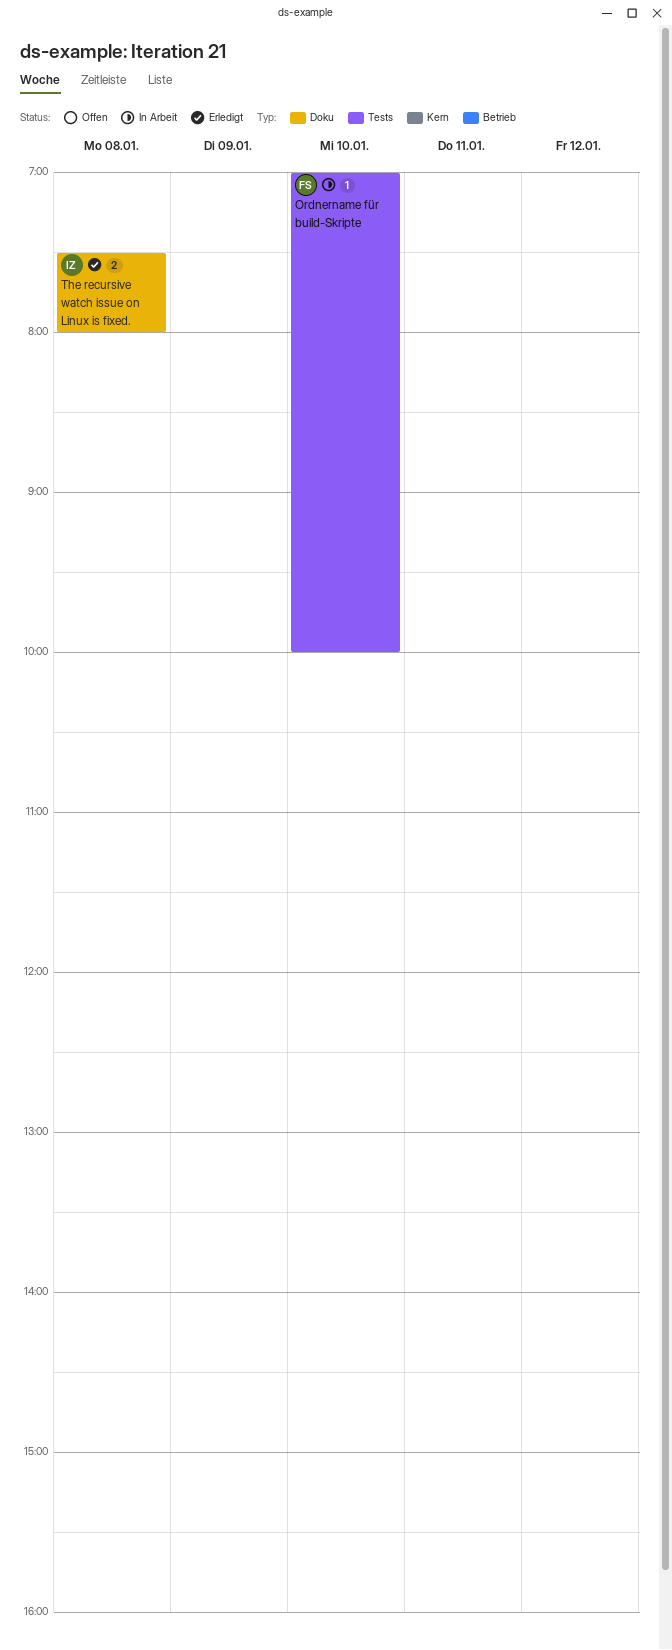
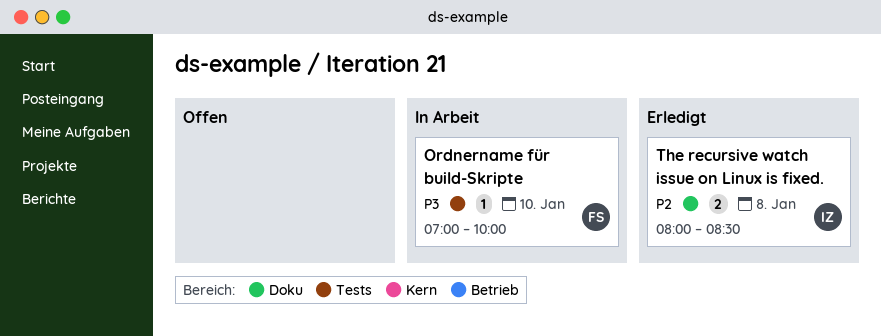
The recursive watch issue on Linux is fixed., begins: 07:30 -> 08:00
The recursive watch issue on Linux is fixed., ends: 08:00 -> 08:30

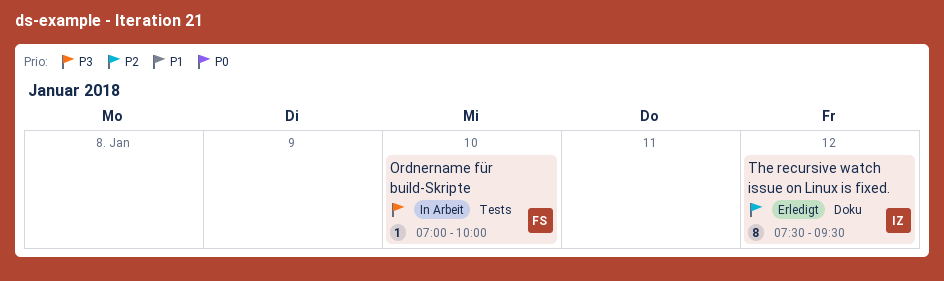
The recursive watch issue on Linux is fixed., estimate: 2 -> 8
The recursive watch issue on Linux is fixed., day: Jan 8 -> Jan 12
The recursive watch issue on Linux is fixed., begins: 08:00 -> 07:30
The recursive watch issue on Linux is fixed., ends: 08:30 -> 09:30

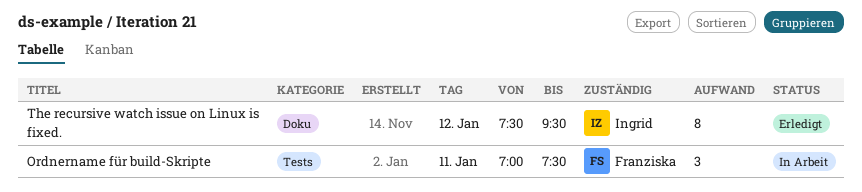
Ordnername für build-Skripte, estimate: 1 -> 3
Ordnername für build-Skripte, day: Jan 10 -> Jan 11
Ordnername für build-Skripte, ends: 10:00 -> 07:30

